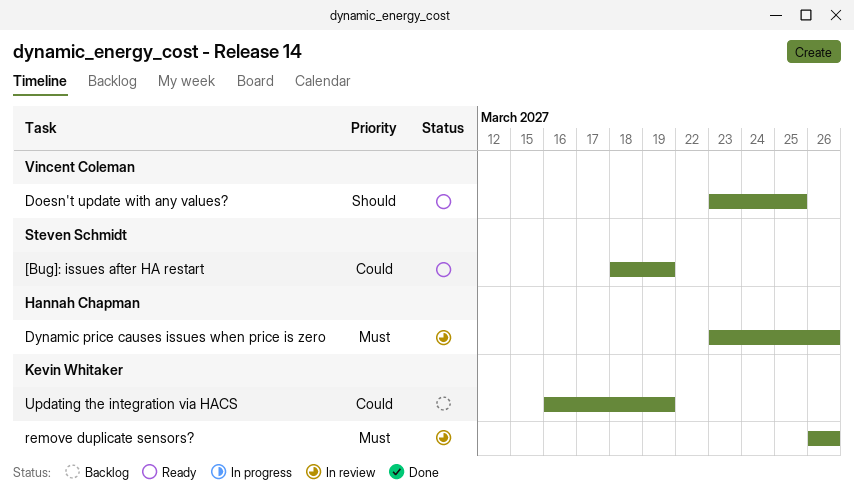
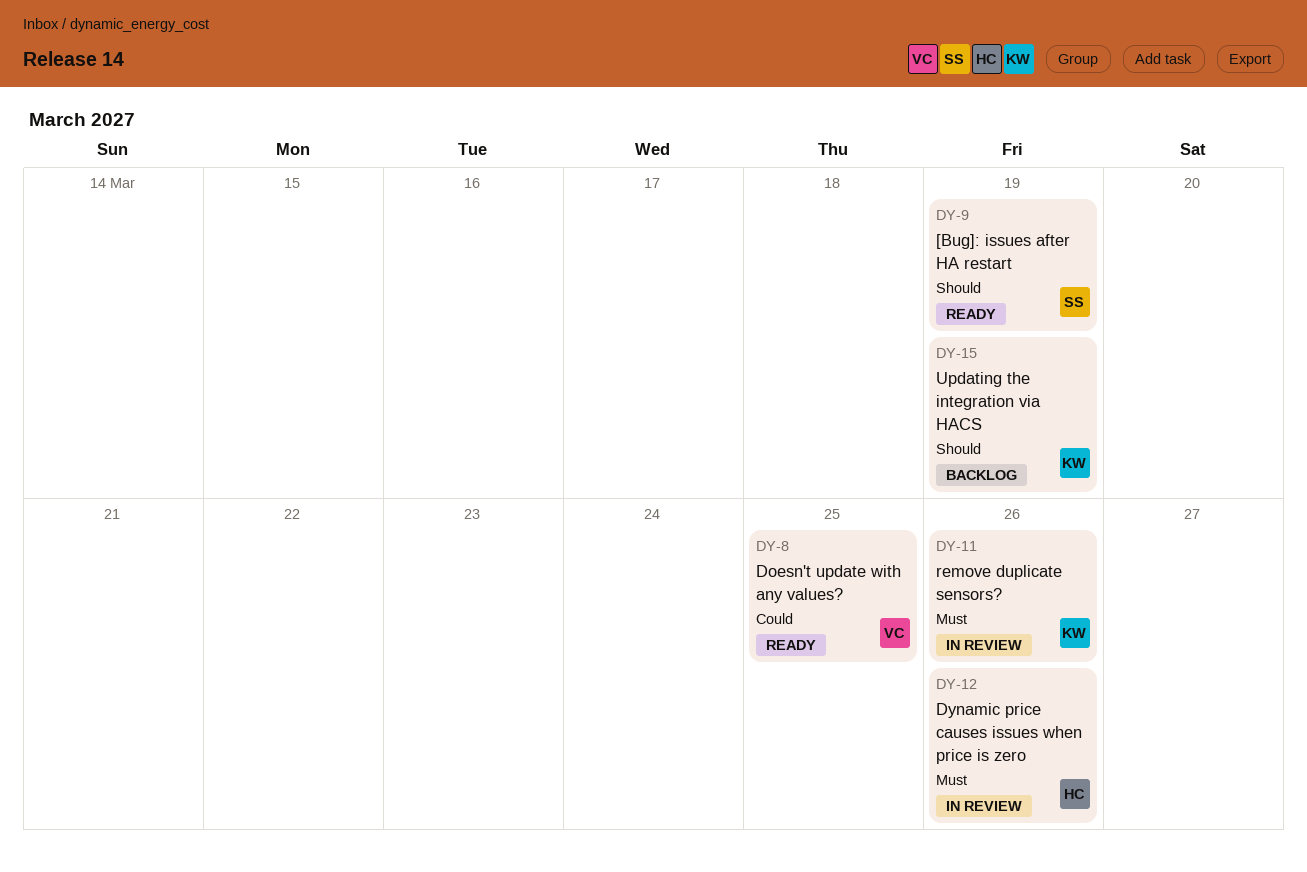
[Bug]: issues after HA restart, priority: Could -> Should
Doesn't update with any values?, priority: Should -> Could
Updating the integration via HACS, priority: Could -> Should

